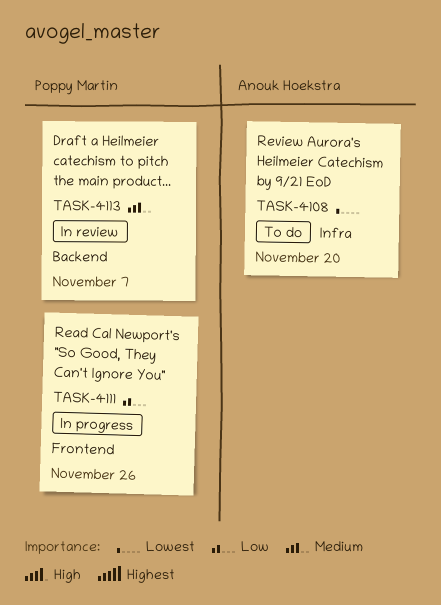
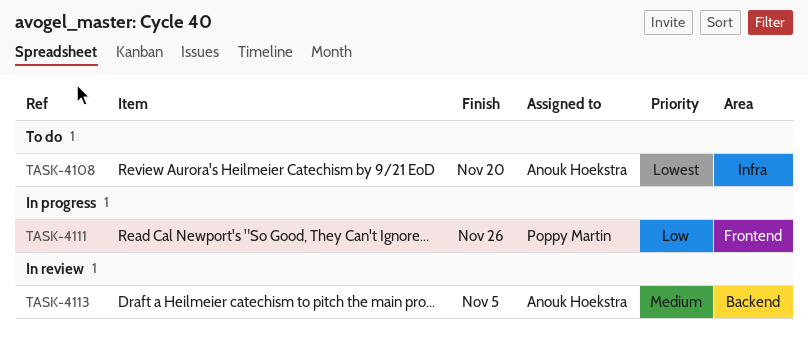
TASK-4113, owner: Poppy Martin -> Anouk Hoekstra
TASK-4113, due: Nov 7 -> Nov 5

